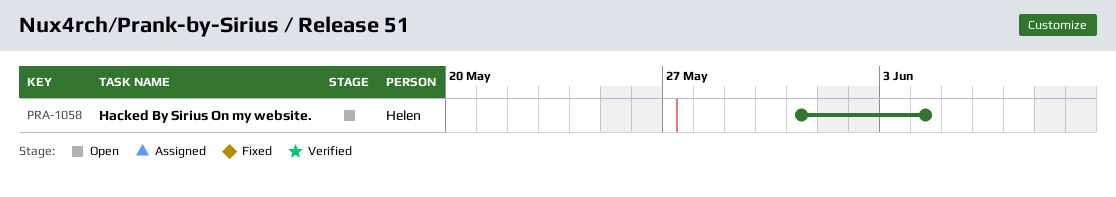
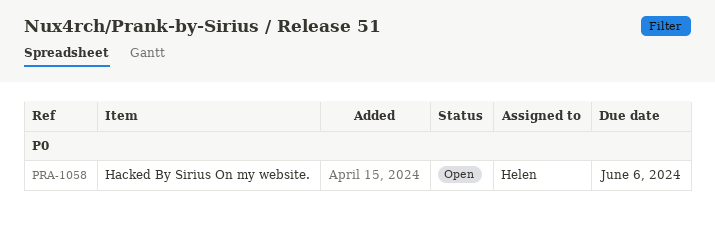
PRA-1058, due: Jun 4 -> Jun 6

